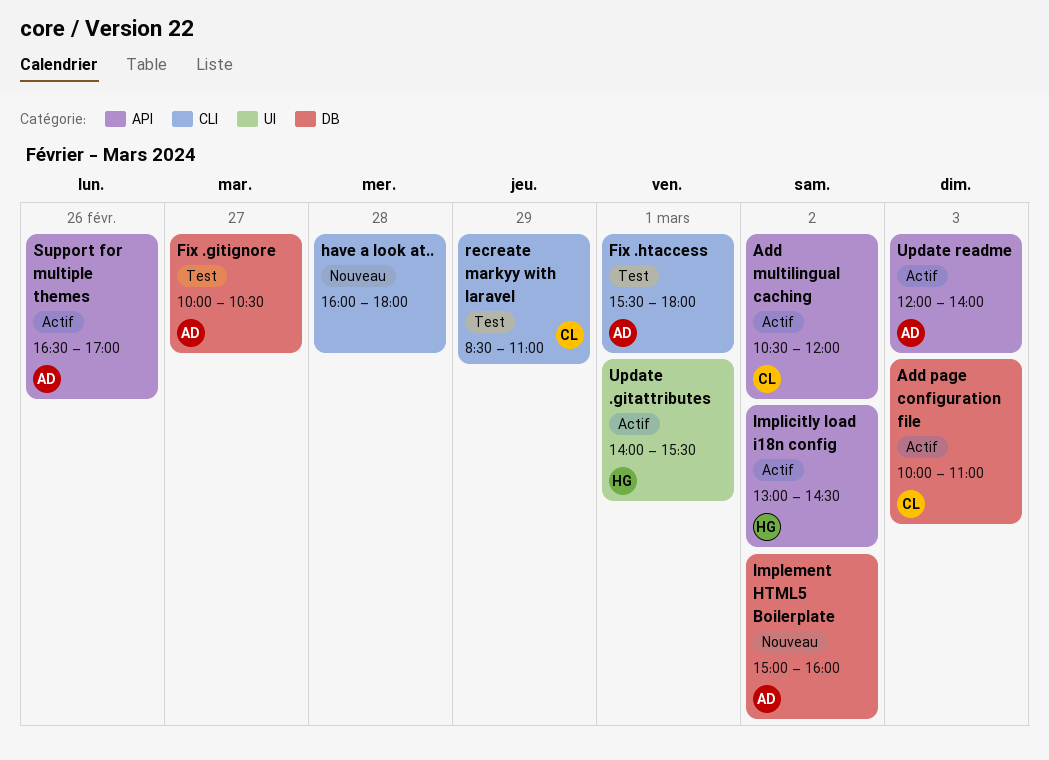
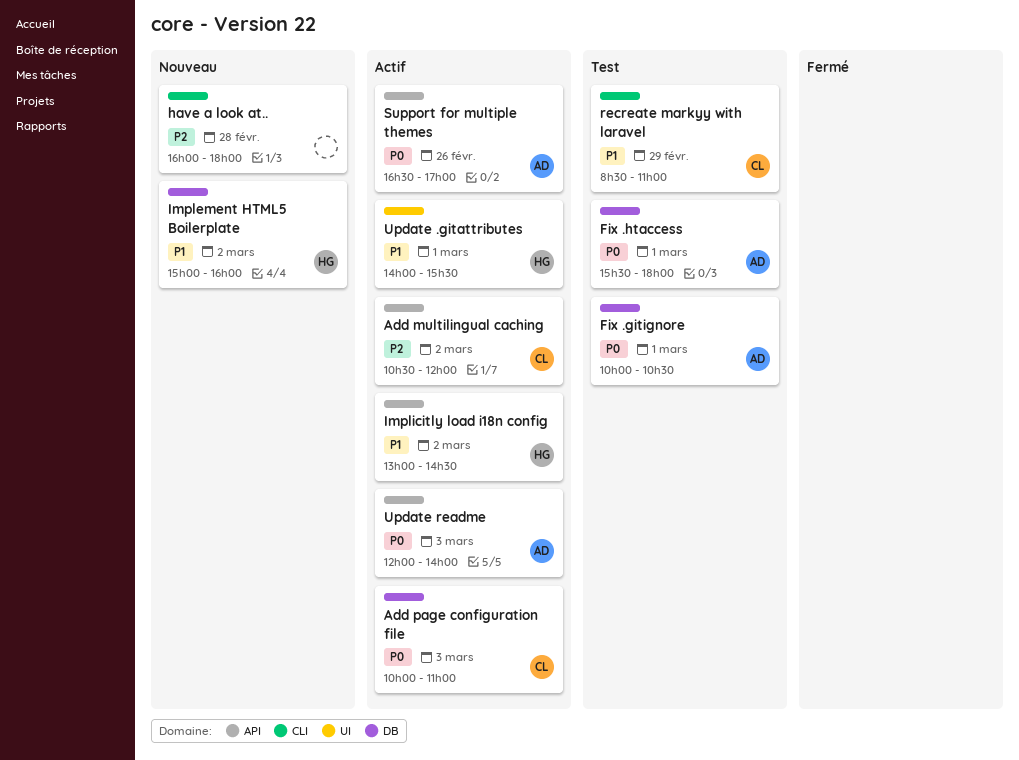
Fix .gitignore, day: Feb 27 -> Mar 1
Fix .htaccess, label: CLI -> DB
Implement HTML5 Boilerplate, owner: AD -> HG

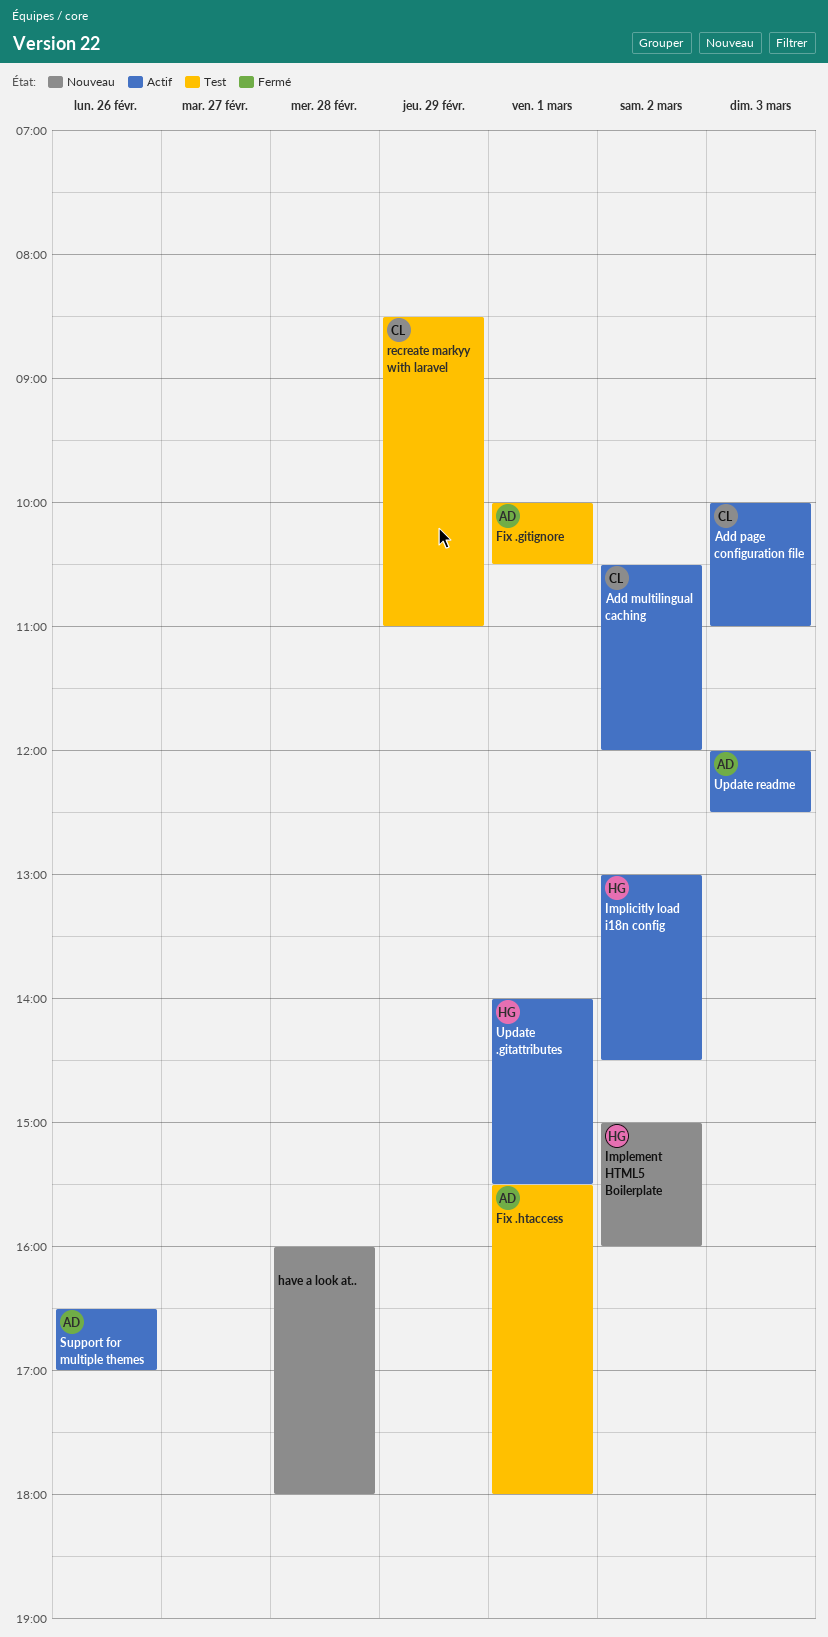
Update readme, ends: 14:00 -> 12:30

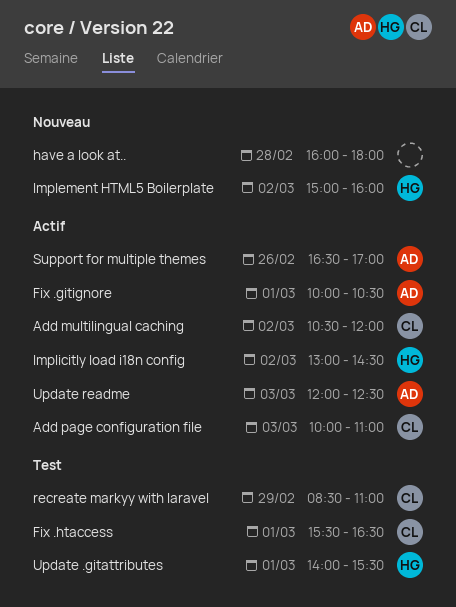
Fix .gitignore, status: Test -> Actif
Fix .htaccess, owner: AD -> CL
Fix .htaccess, ends: 18:00 -> 16:30
Update .gitattributes, status: Actif -> Test

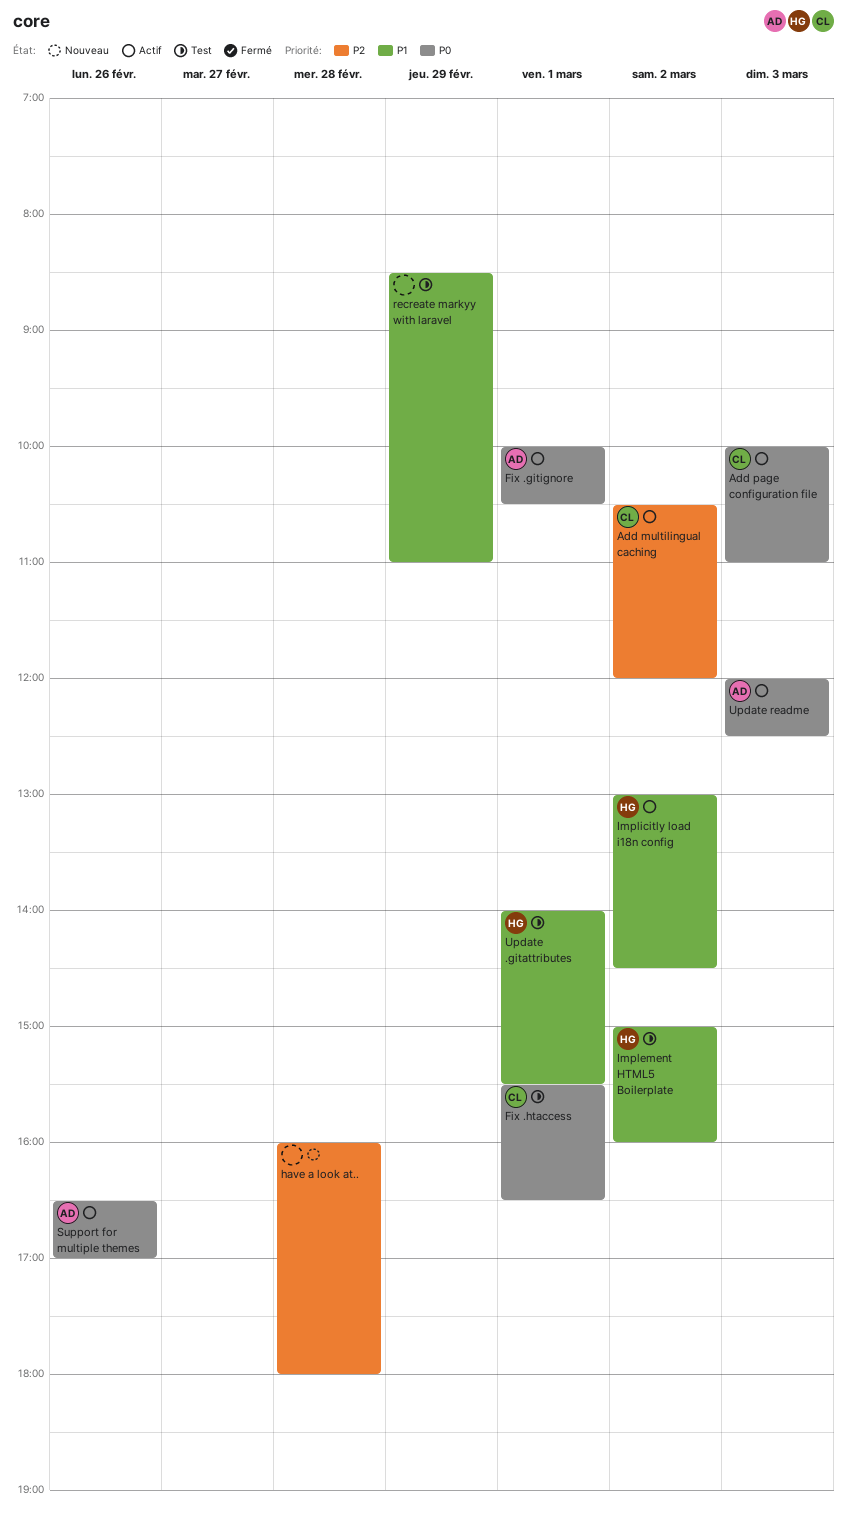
Implement HTML5 Boilerplate, status: Nouveau -> Test
recreate markyy with laravel, owner: CL -> none

